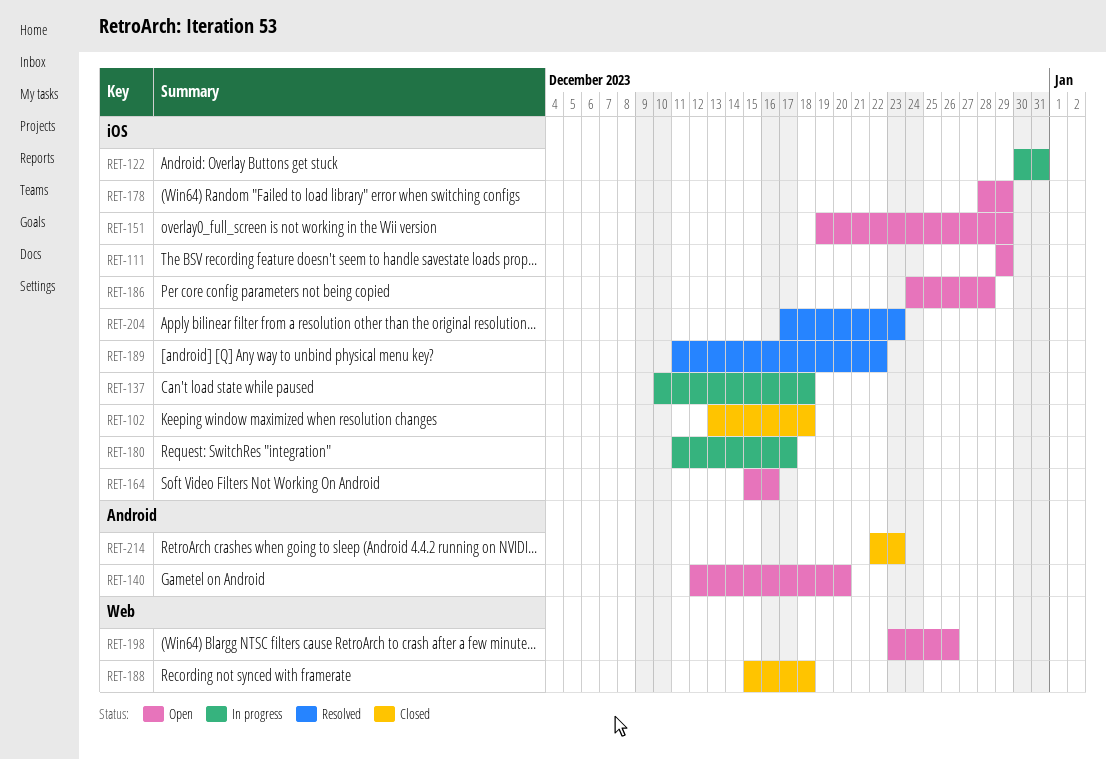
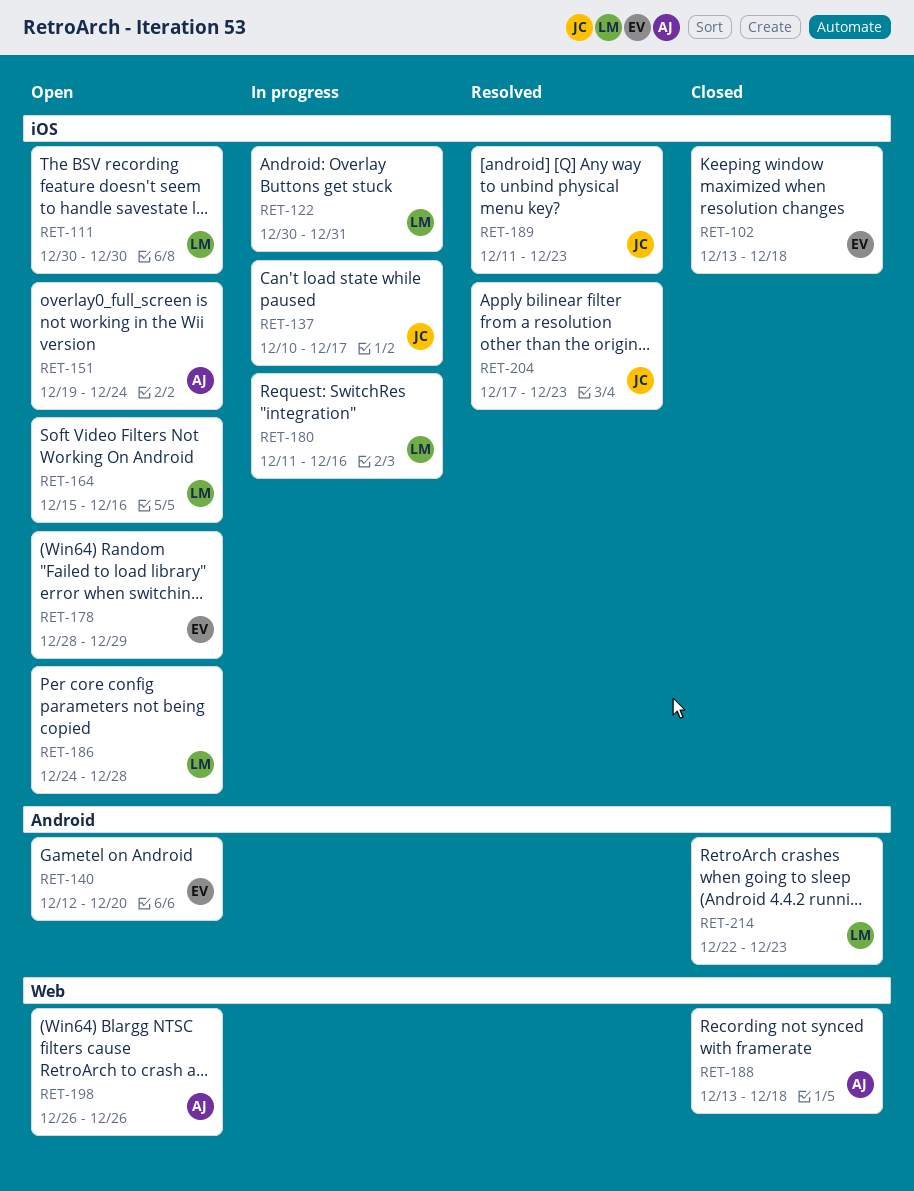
RET-111, start: Dec 29 -> Dec 30
RET-111, due: Dec 29 -> Dec 30
RET-137, due: Dec 18 -> Dec 17
RET-151, due: Dec 29 -> Dec 24
RET-180, due: Dec 17 -> Dec 16
RET-188, start: Dec 15 -> Dec 13
RET-189, due: Dec 22 -> Dec 23
RET-198, start: Dec 23 -> Dec 26

